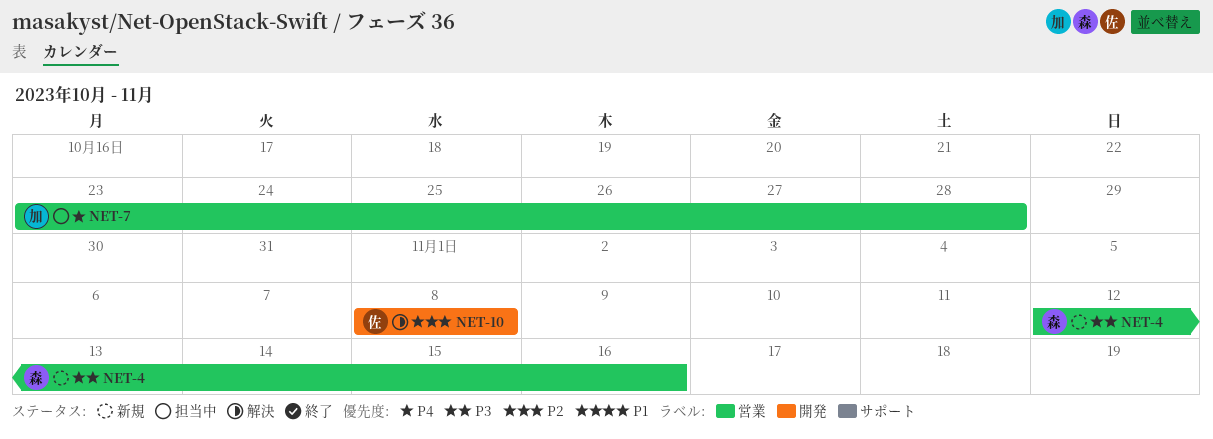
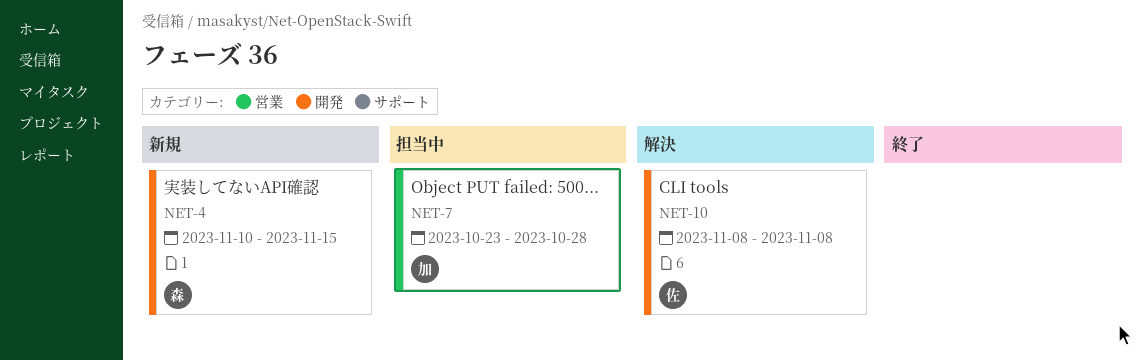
NET-4, label: 営業 -> 開発
NET-4, start: Nov 12 -> Nov 10
NET-4, due: Nov 16 -> Nov 15

